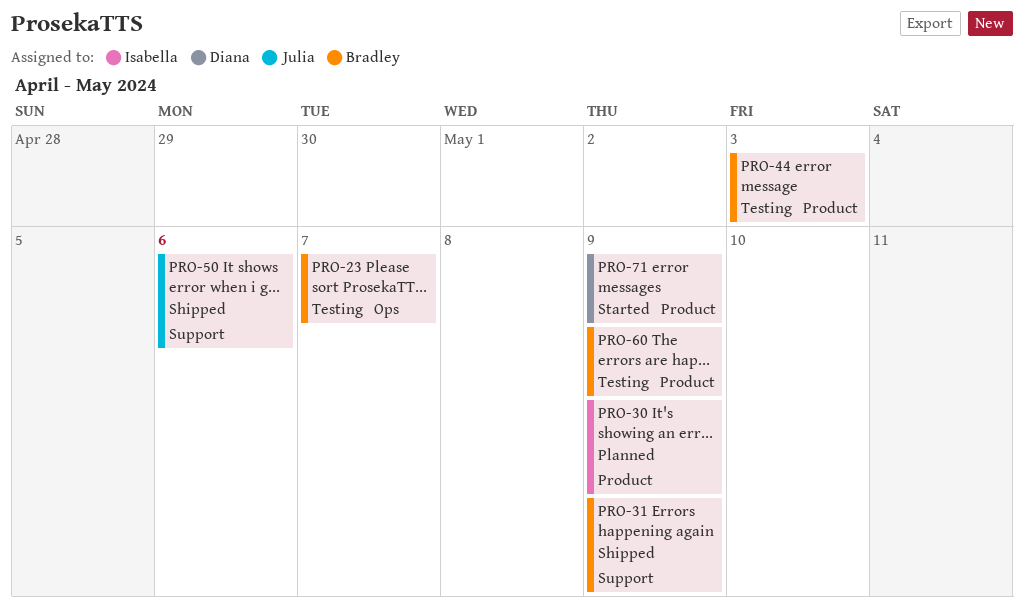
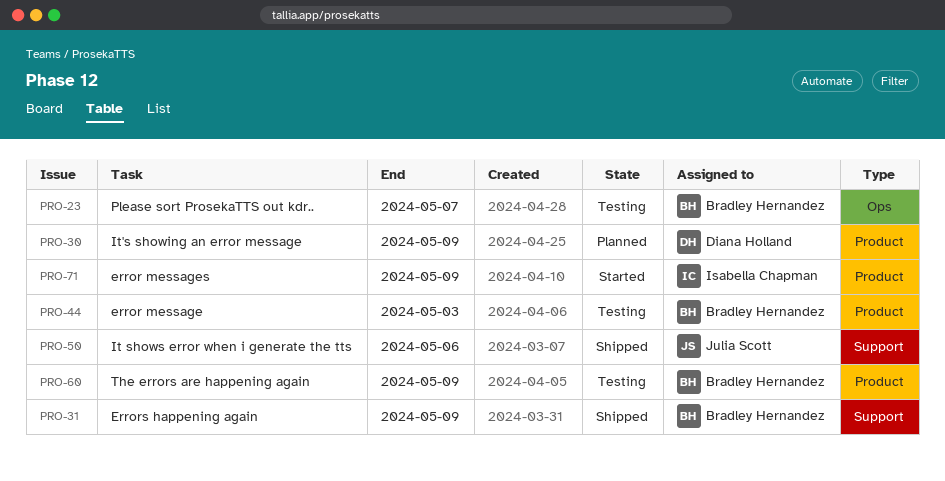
PRO-30, owner: Isabella Chapman -> Diana Holland
PRO-71, owner: Diana Holland -> Isabella Chapman

